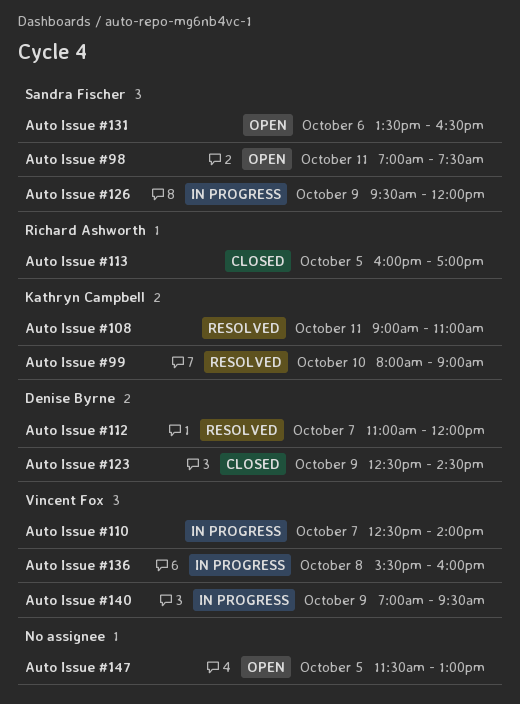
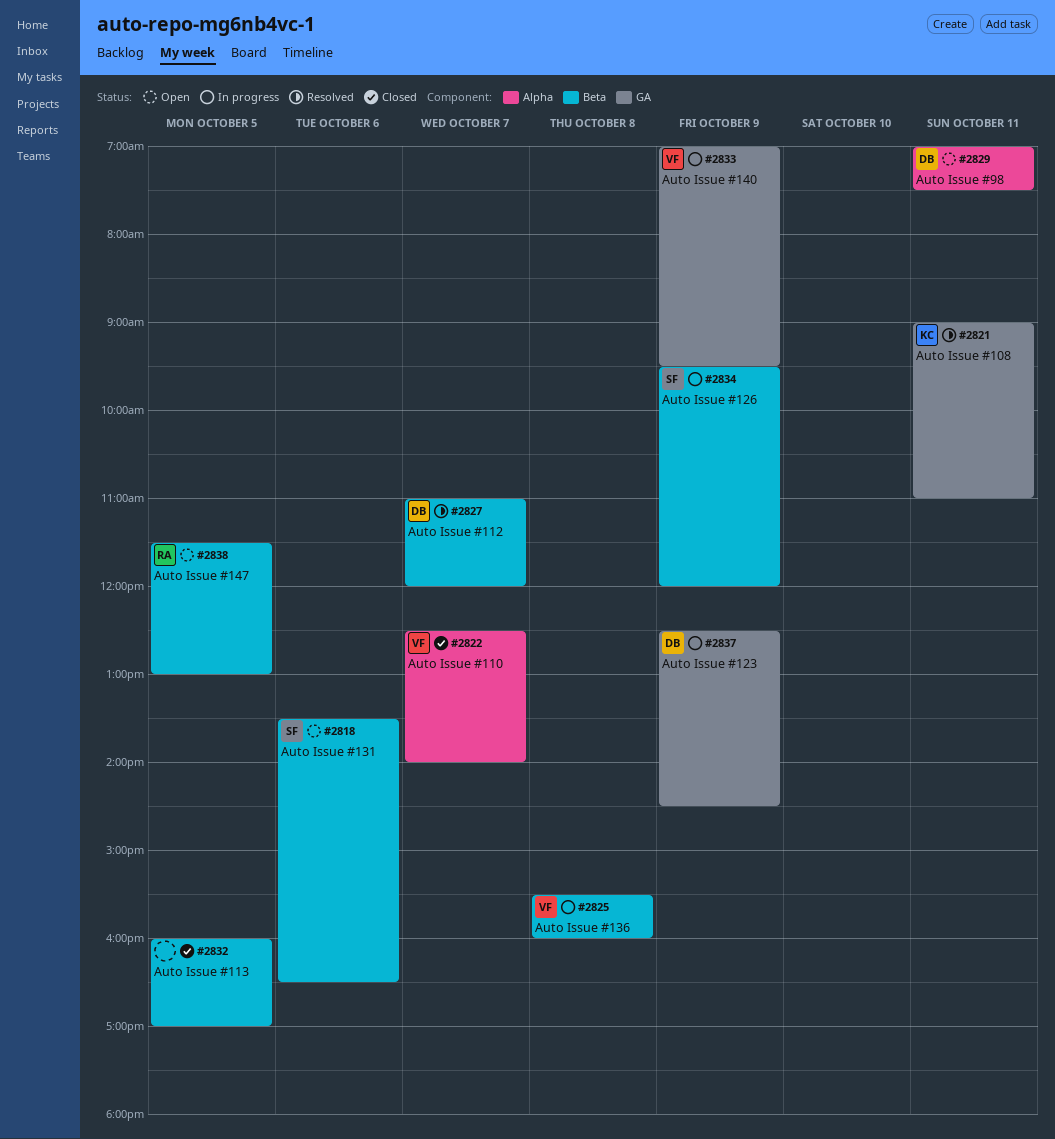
Auto Issue #110, status: In progress -> Closed
Auto Issue #113, owner: Richard Ashworth -> none
Auto Issue #123, status: Closed -> In progress
Auto Issue #147, owner: none -> Richard Ashworth
Auto Issue #98, owner: Sandra Fischer -> Denise Byrne
Auto Issue #99: present -> none

